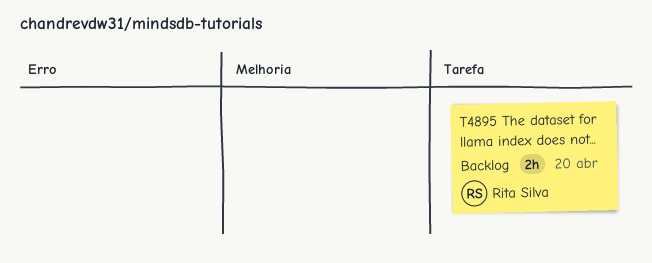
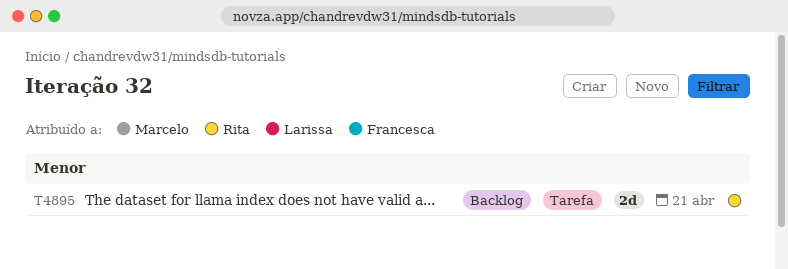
T4895, estimate: 2h -> 2d
T4895, due: Apr 20 -> Apr 21

